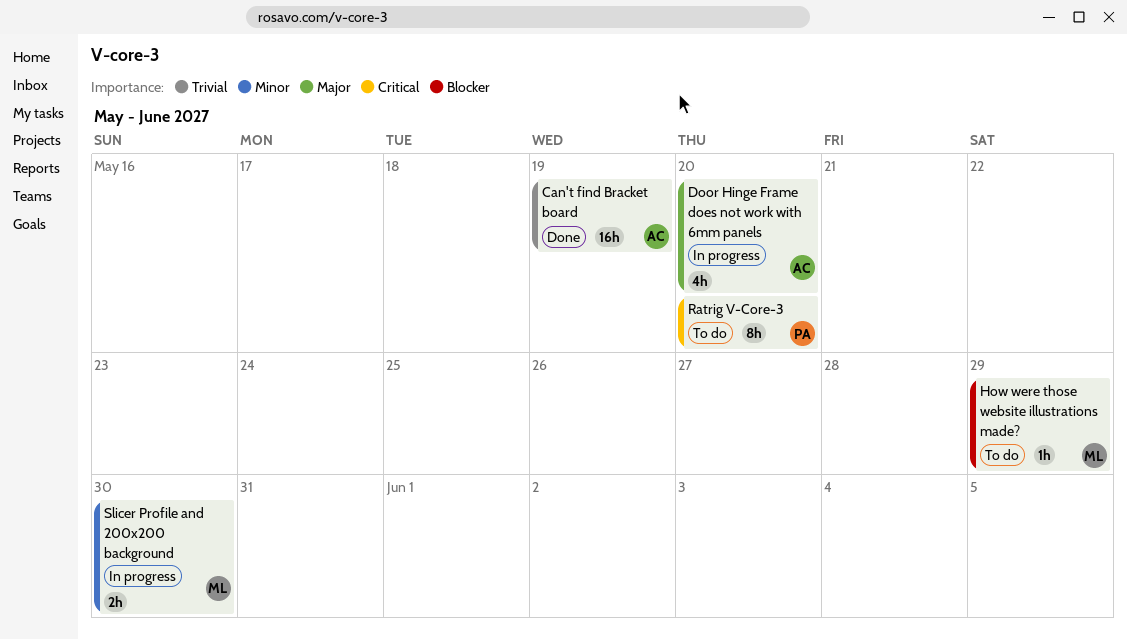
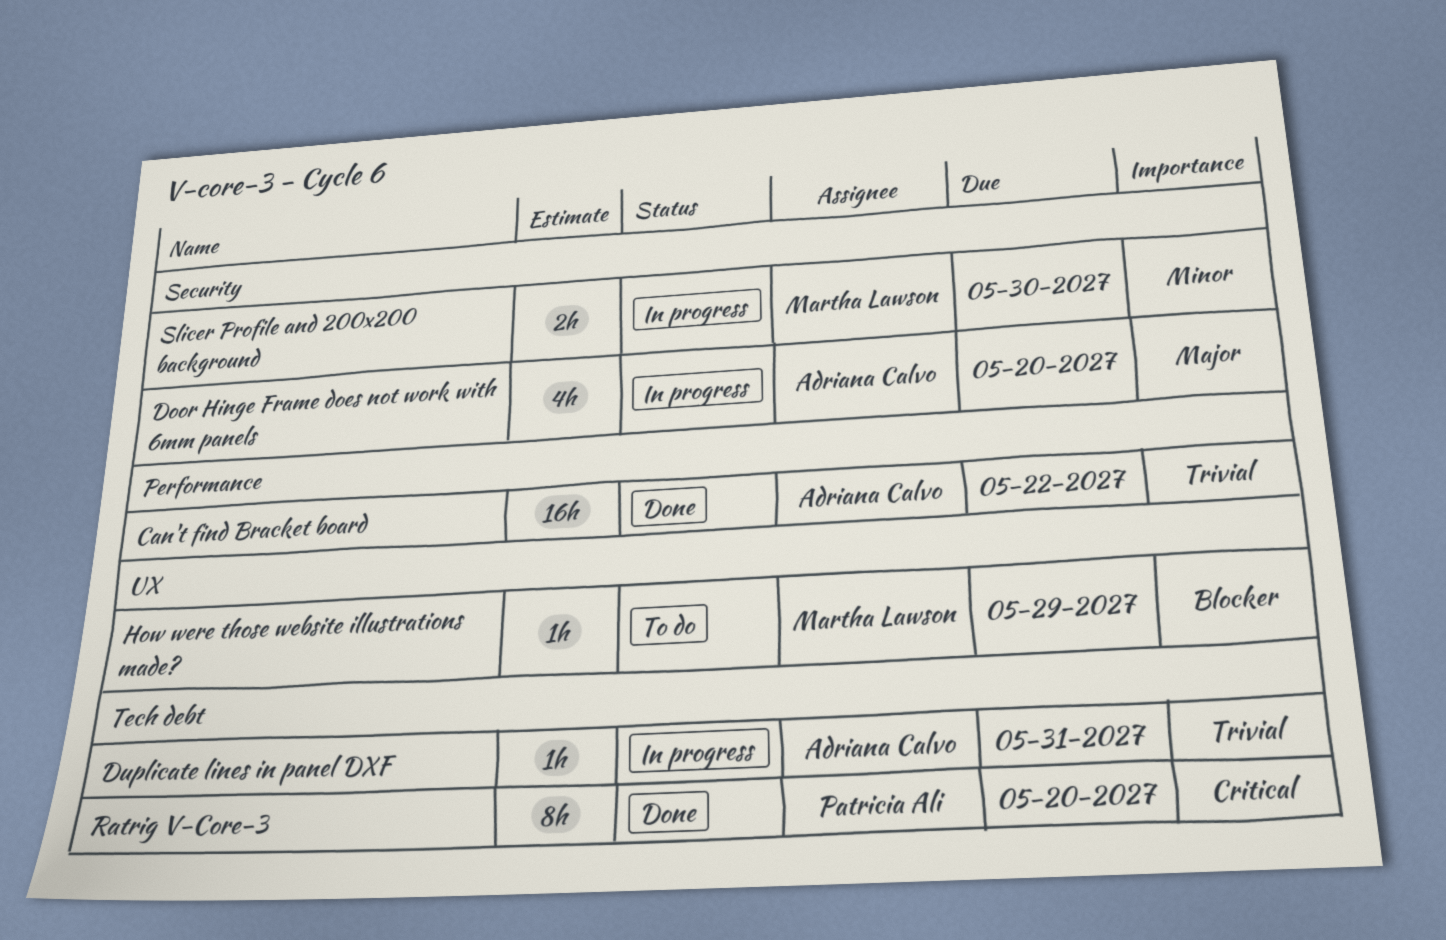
Can't find Bracket board, due: May 19 -> May 22
Duplicate lines in panel DXF: none -> present
Ratrig V-Core-3, status: To do -> Done

